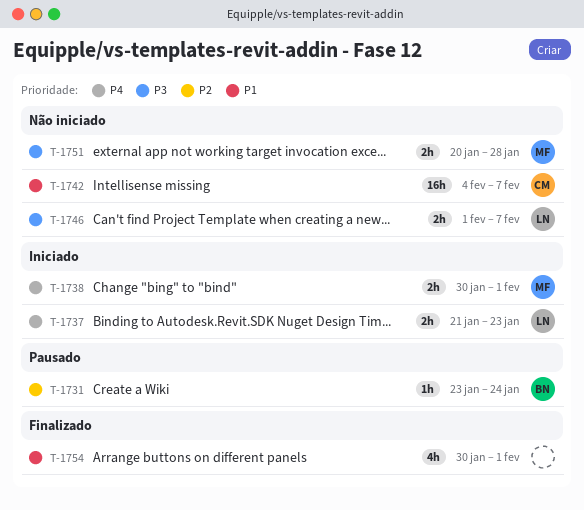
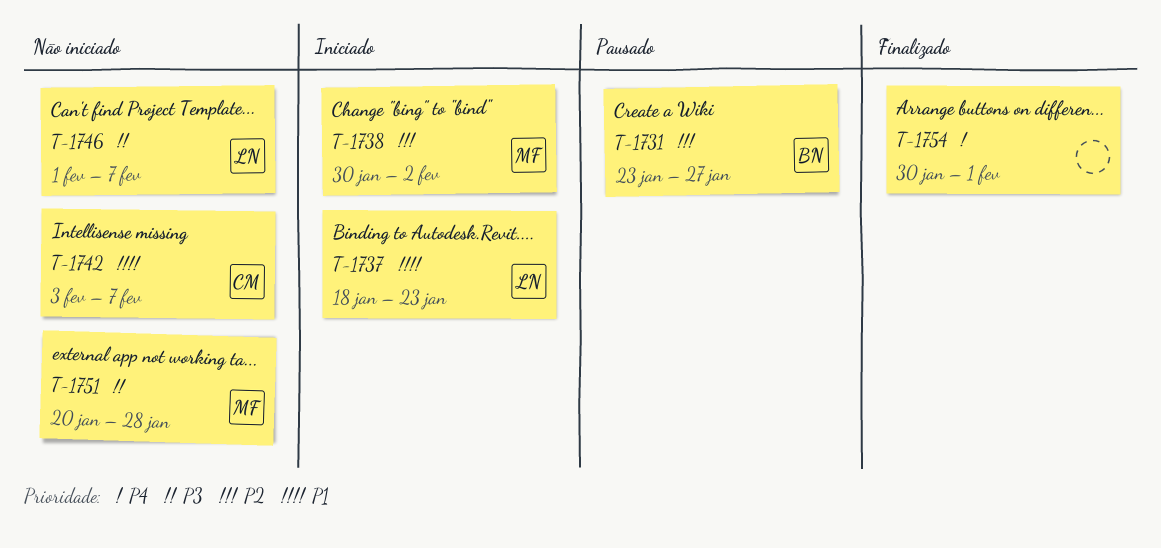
T-1731, due: Jan 24 -> Jan 27
T-1737, priority: P4 -> P1
T-1737, start: Jan 21 -> Jan 18
T-1738, priority: P4 -> P2
T-1738, due: Feb 1 -> Feb 2
T-1742, start: Feb 4 -> Feb 3
T-1754, priority: P1 -> P4

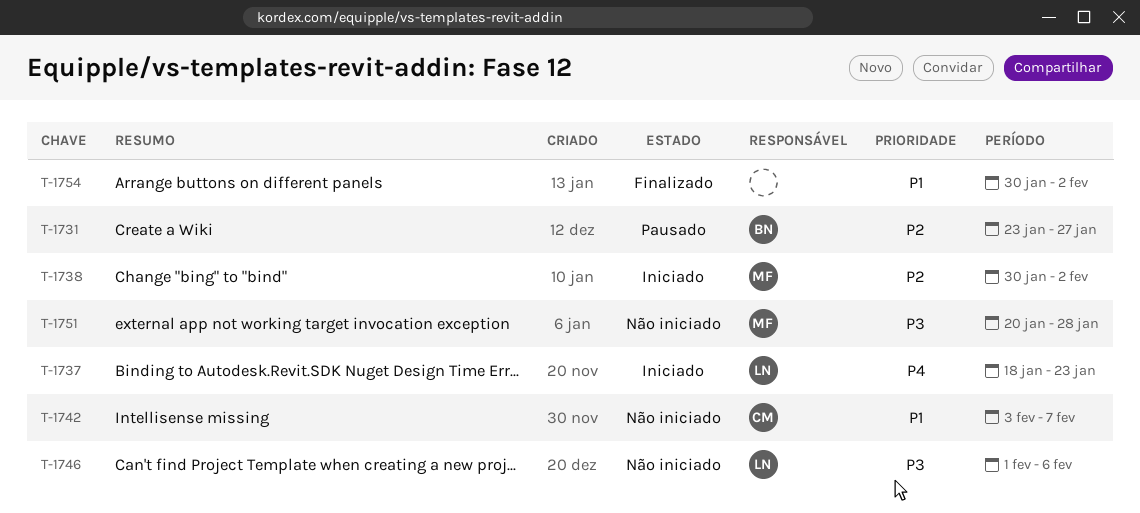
T-1737, priority: P1 -> P4
T-1746, due: Feb 7 -> Feb 6
T-1754, priority: P4 -> P1
T-1754, due: Feb 1 -> Feb 2

